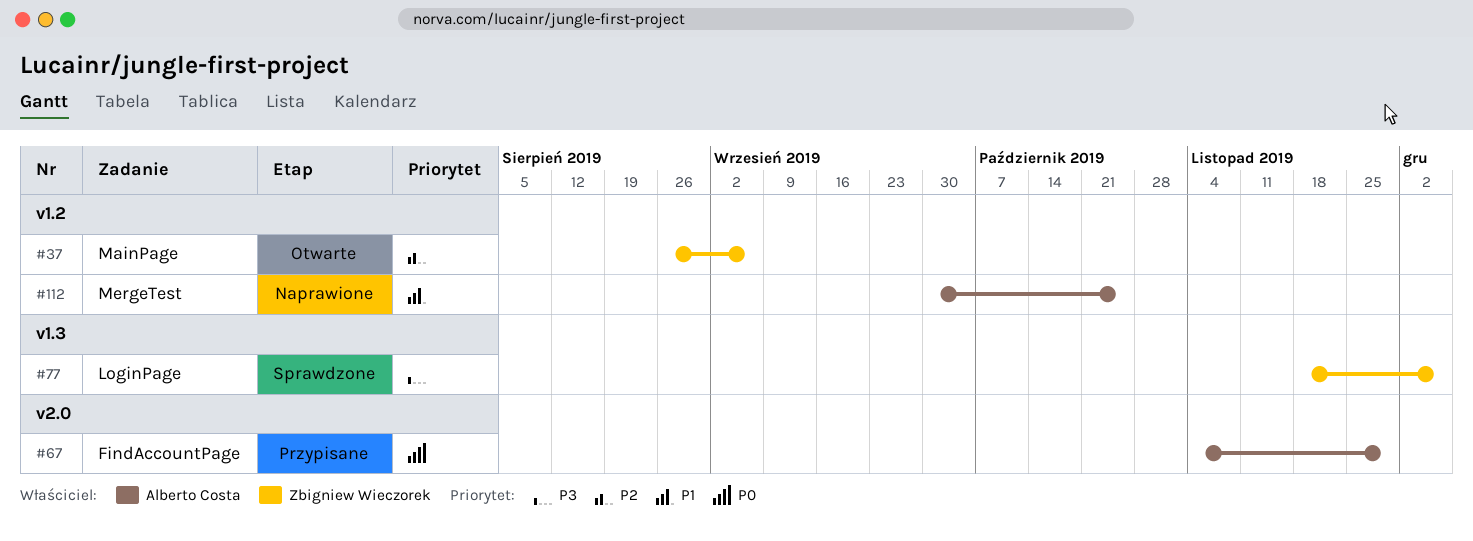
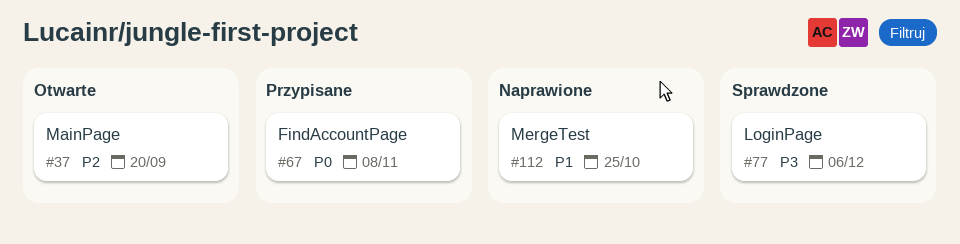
#37, due: Sep 6 -> Sep 20
#67, due: Nov 29 -> Nov 8

